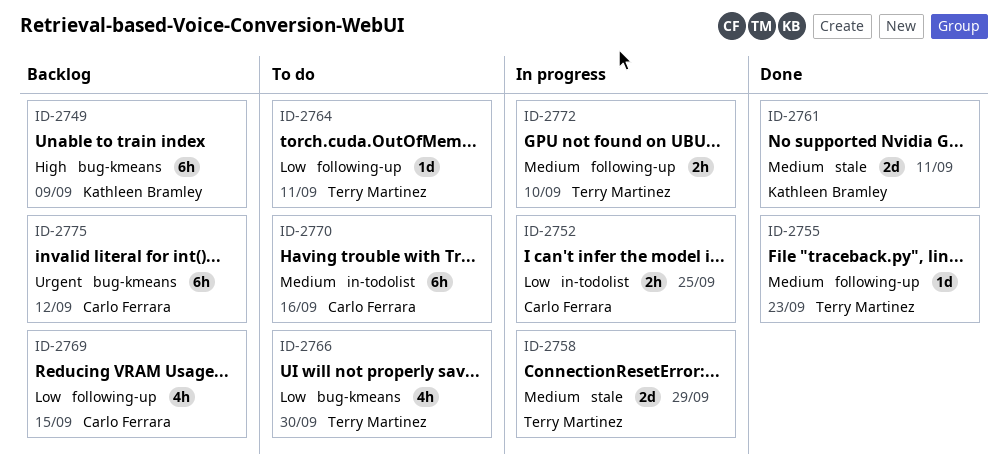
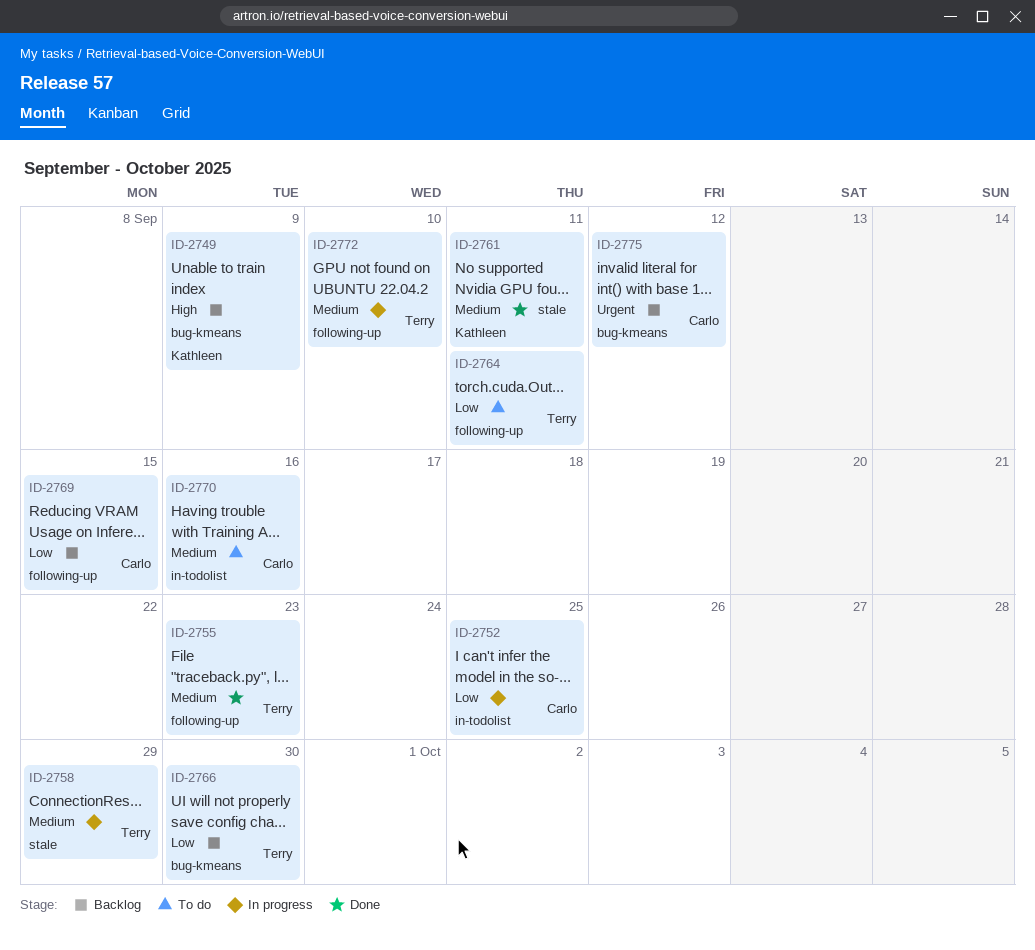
ID-2766, status: To do -> Backlog

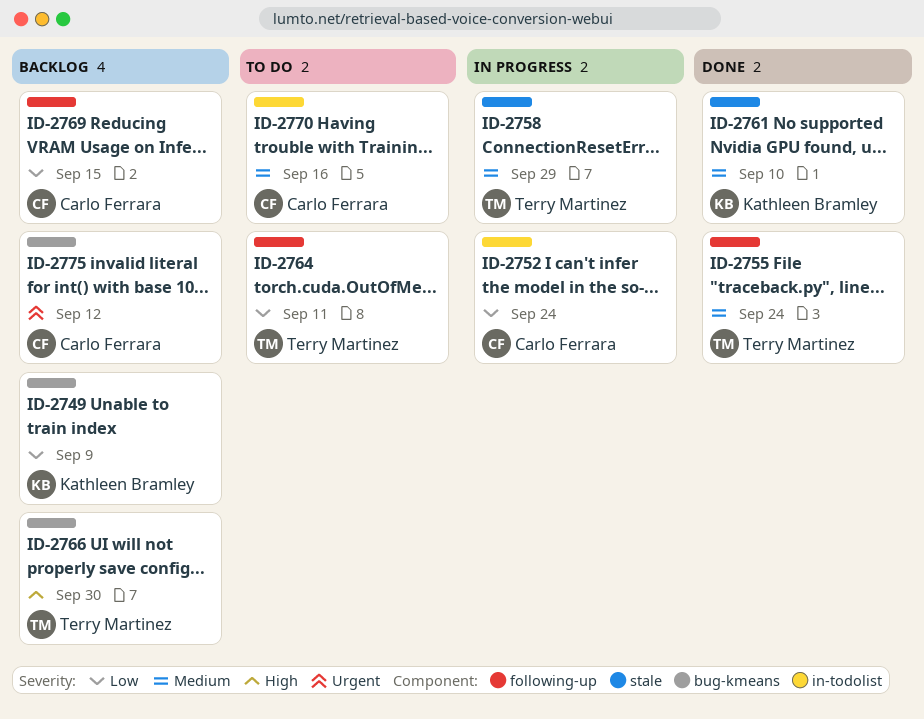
ID-2749, priority: High -> Low
ID-2752, due: Sep 25 -> Sep 24
ID-2755, due: Sep 23 -> Sep 24
ID-2761, due: Sep 11 -> Sep 10
ID-2766, priority: Low -> High
ID-2772: present -> none

